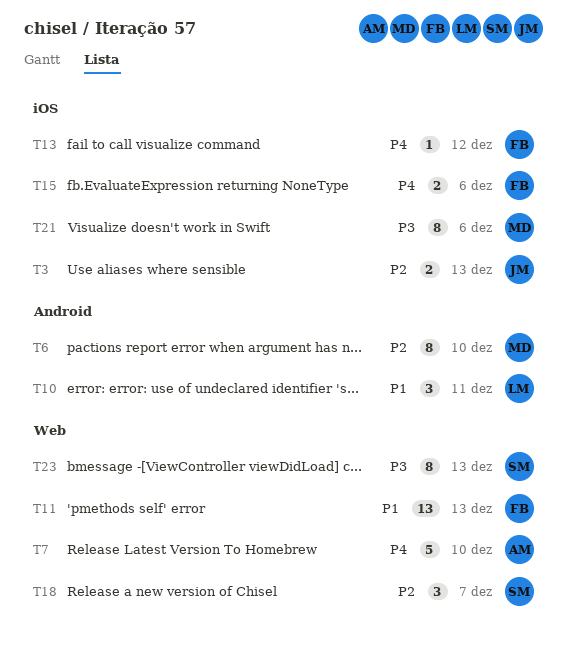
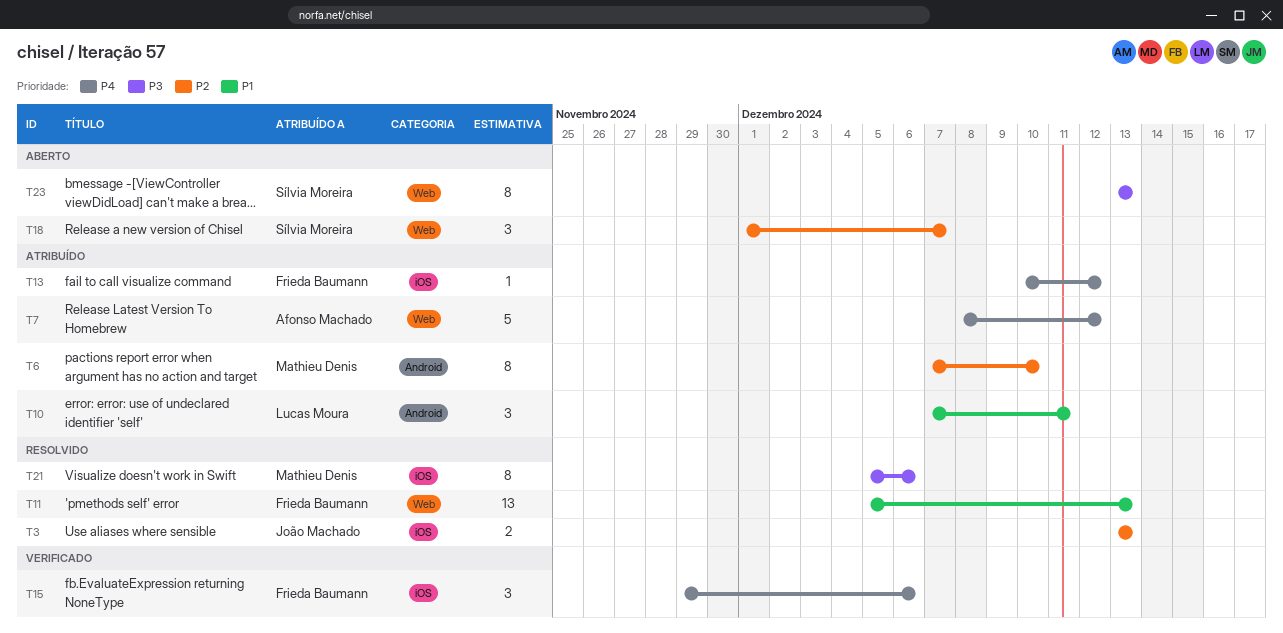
T7, due: Dec 10 -> Dec 12
T15, estimate: 2 -> 3

